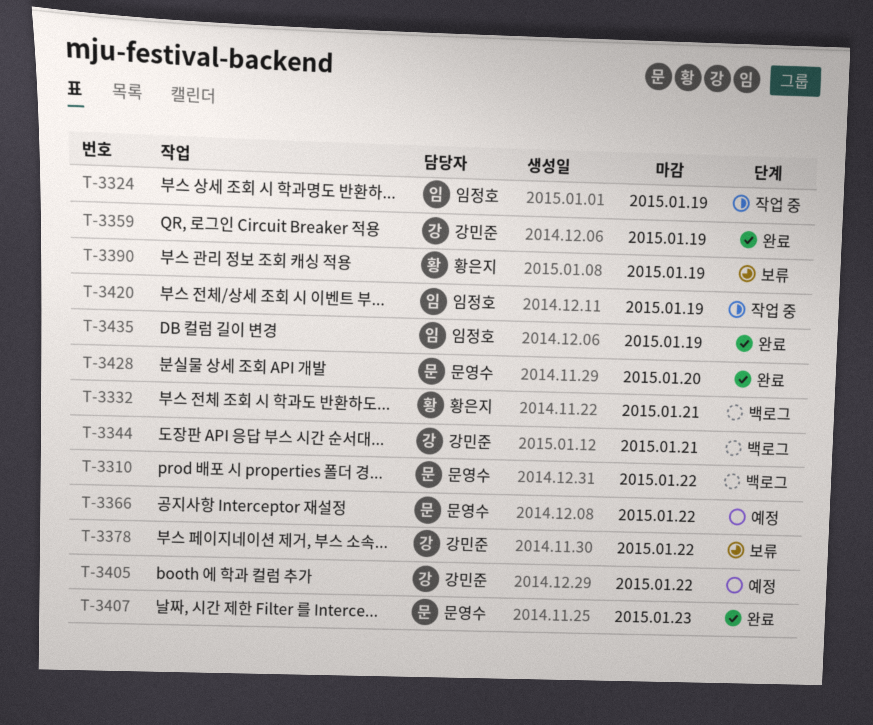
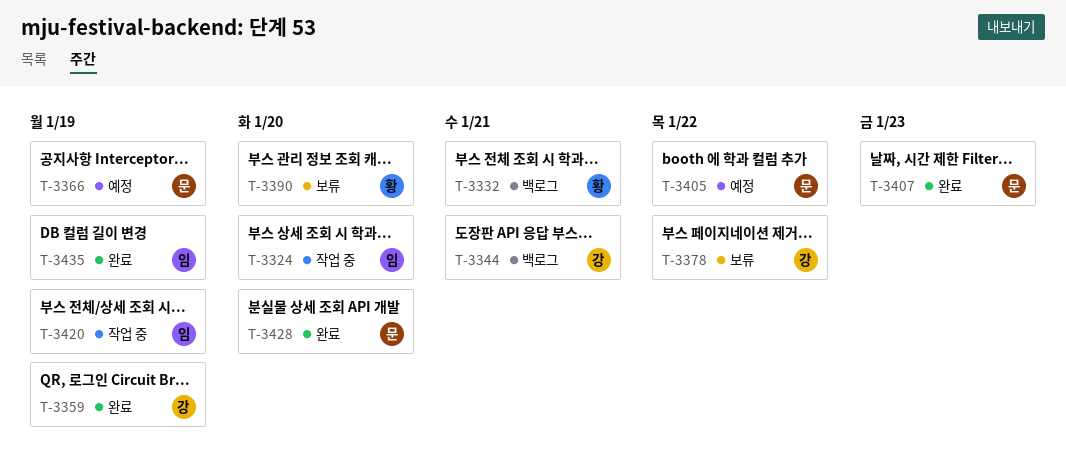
T-3310: present -> none
T-3324, due: Jan 19 -> Jan 20
T-3366, due: Jan 22 -> Jan 19
T-3390, due: Jan 19 -> Jan 20
T-3405, owner: 강민준 -> 문영수

